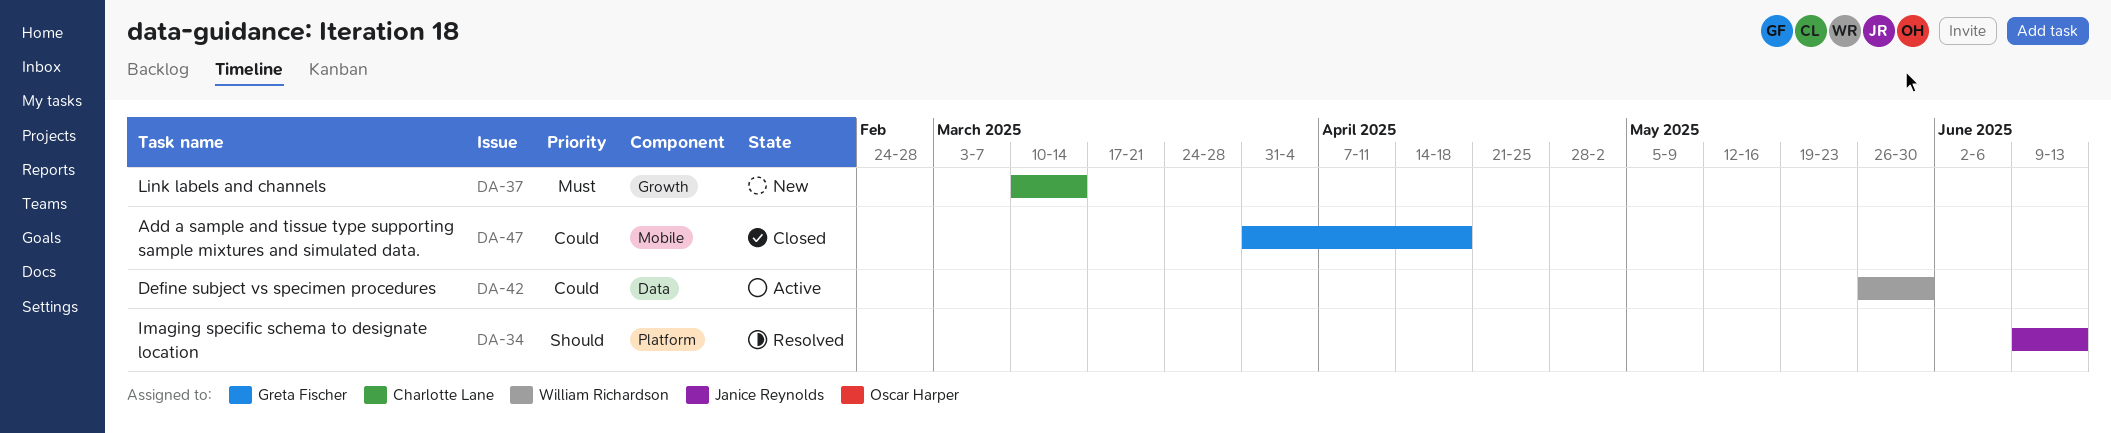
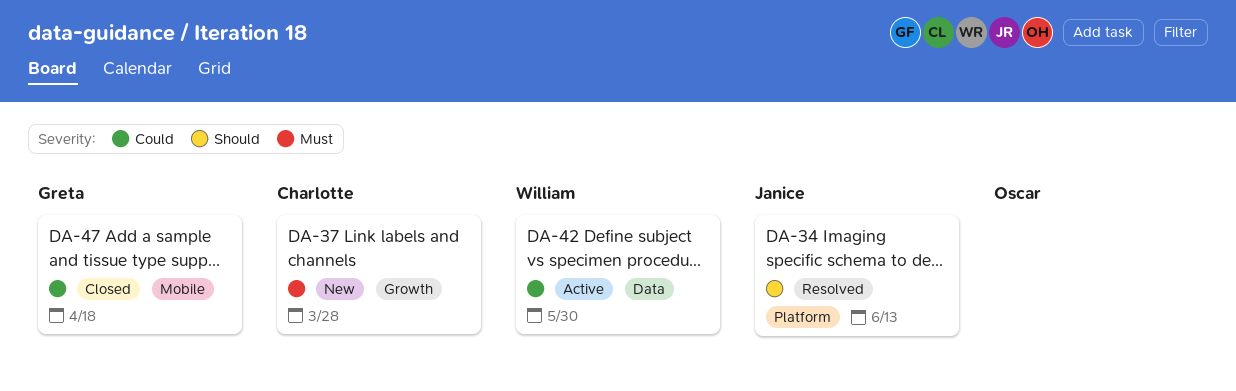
DA-37, due: Mar 14 -> Mar 28

